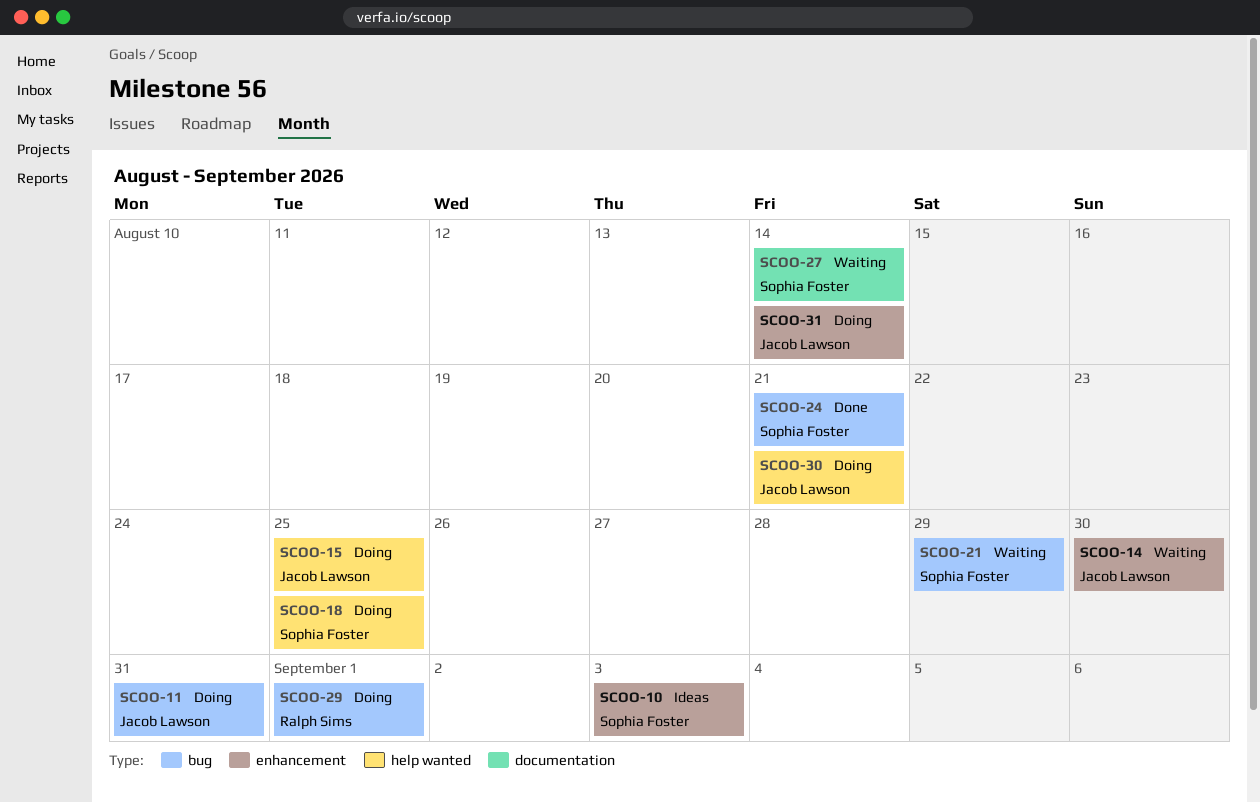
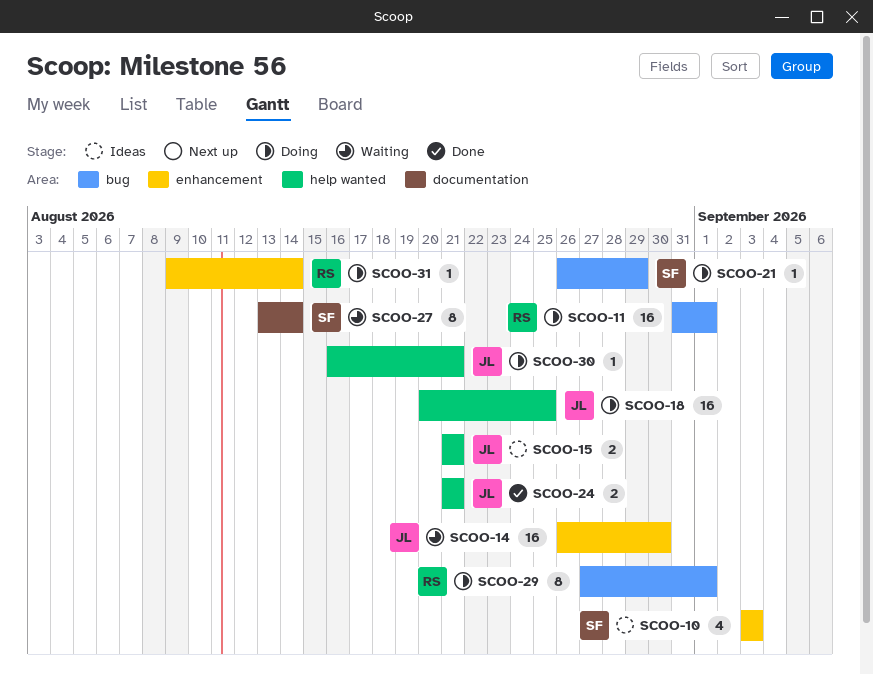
SCOO-11, owner: Jacob Lawson -> Ralph Sims
SCOO-11, due: Aug 31 -> Sep 1
SCOO-15, status: Doing -> Ideas
SCOO-15, due: Aug 25 -> Aug 21
SCOO-18, owner: Sophia Foster -> Jacob Lawson
SCOO-21, status: Waiting -> Doing
SCOO-24, owner: Sophia Foster -> Jacob Lawson
SCOO-24, label: bug -> help wanted
SCOO-31, owner: Jacob Lawson -> Ralph Sims

